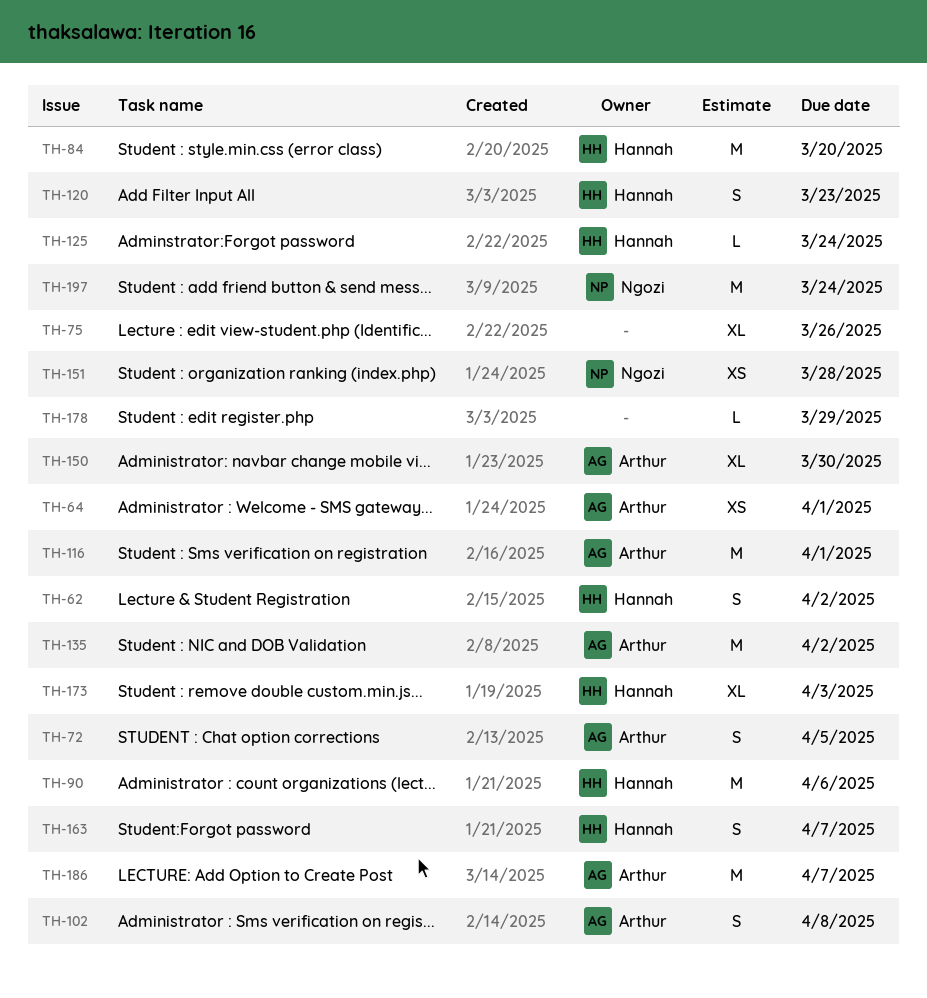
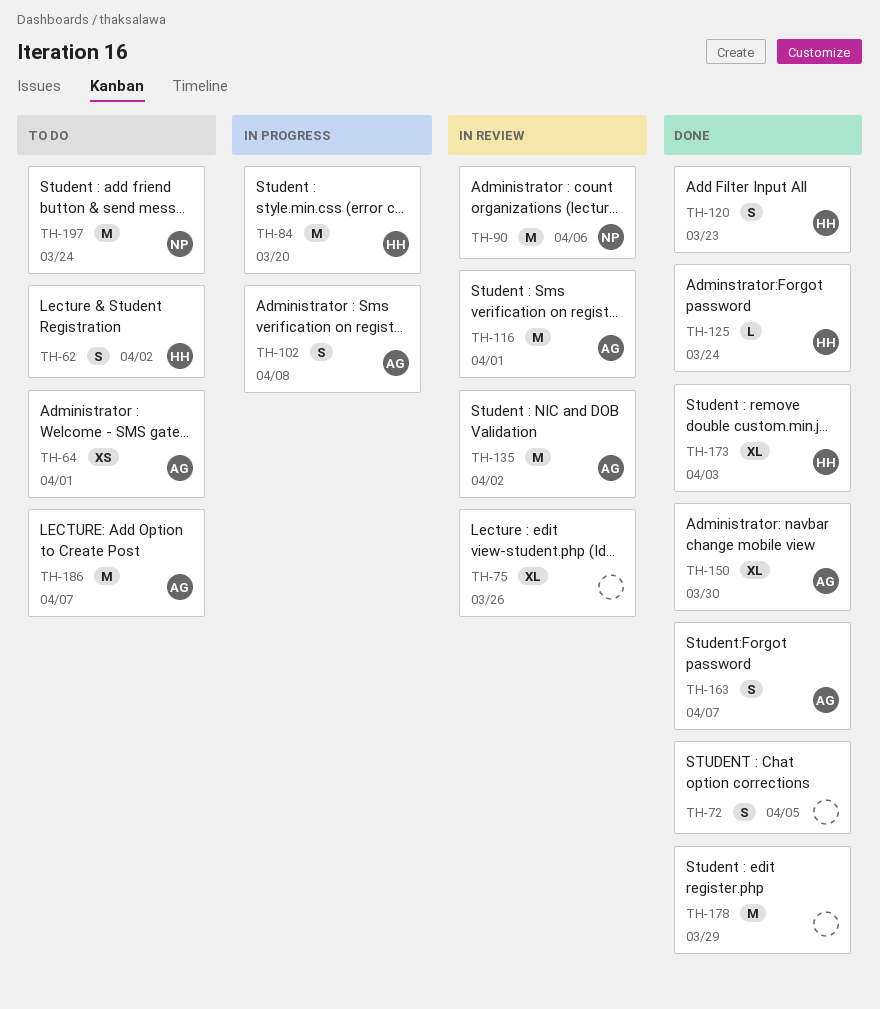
TH-72, owner: Arthur -> none
TH-90, owner: Hannah -> Ngozi
TH-151: present -> none
TH-163, owner: Hannah -> Arthur
TH-178, estimate: L -> M

